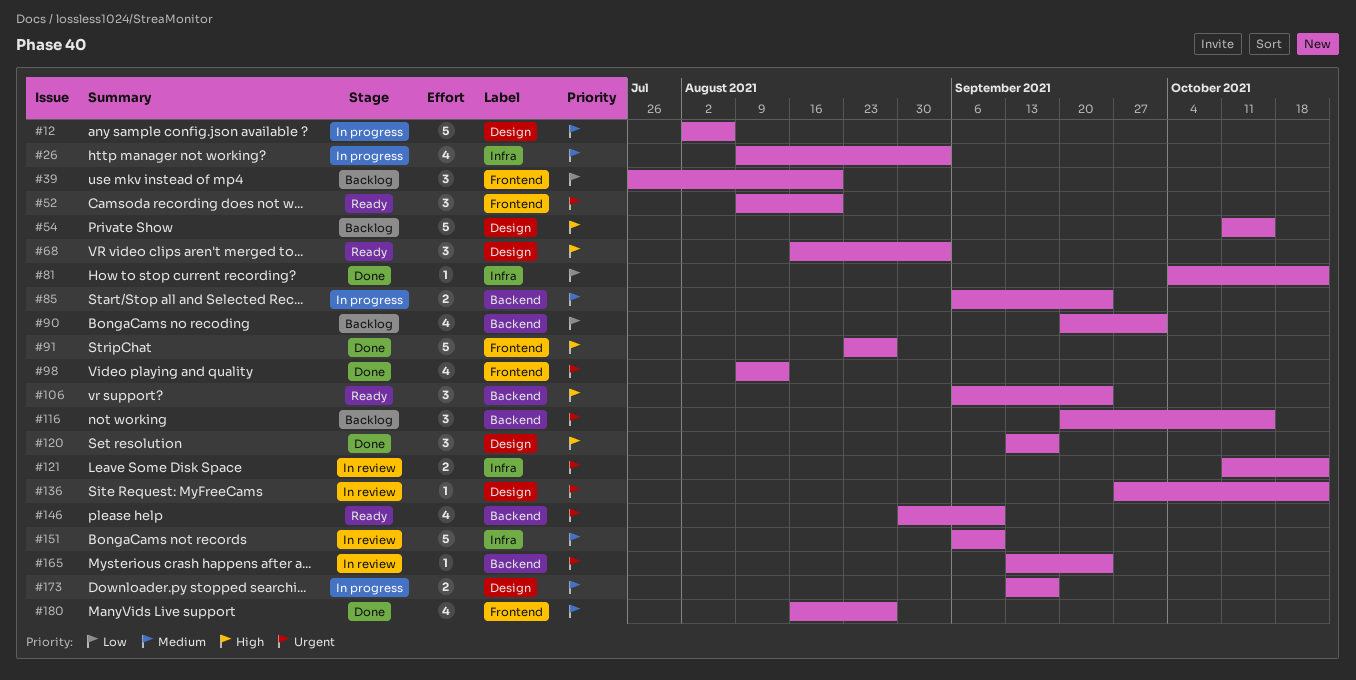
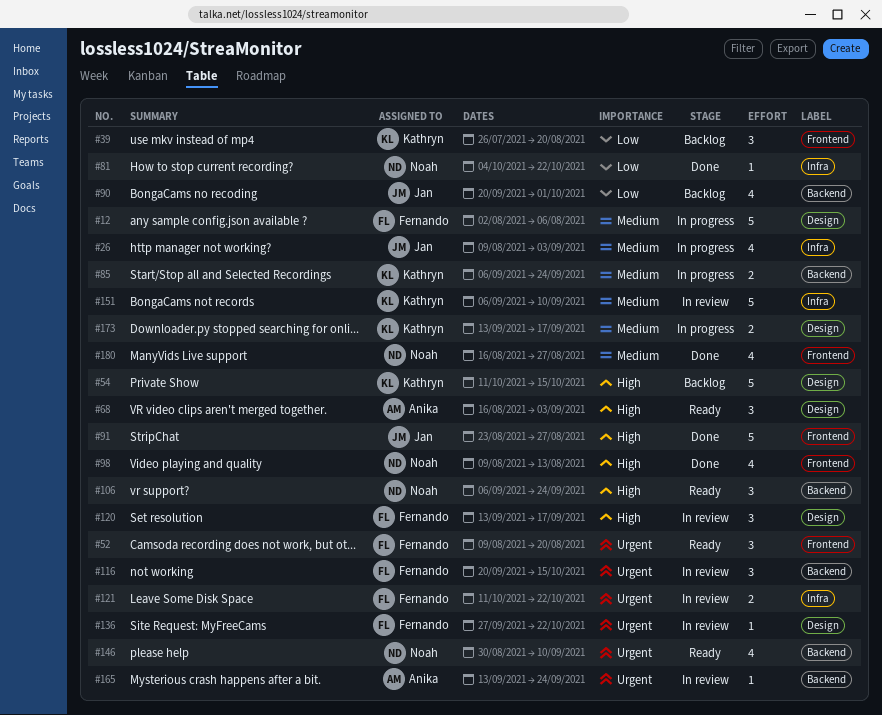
#98, priority: Urgent -> High
#116, status: Backlog -> In review
#120, status: Done -> In review

